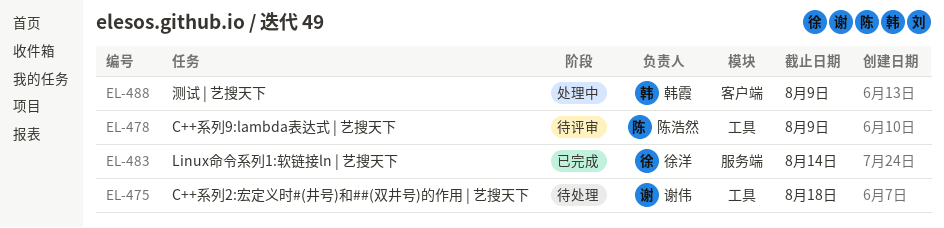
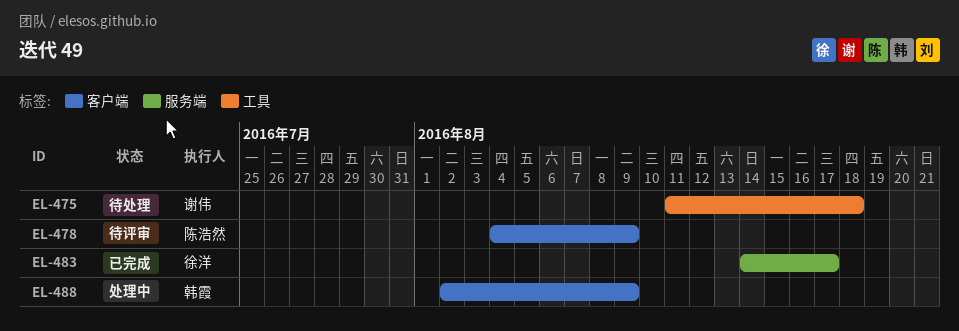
EL-478, label: 工具 -> 客户端
EL-483, due: Aug 14 -> Aug 17

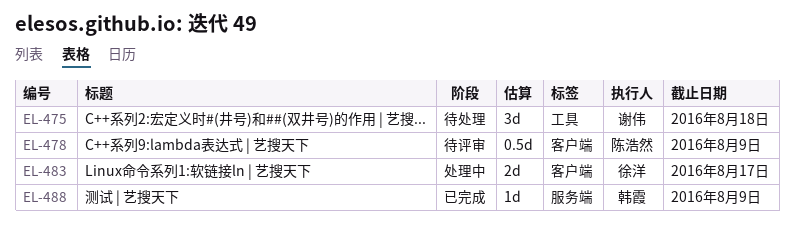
EL-483, status: 已完成 -> 处理中
EL-483, label: 服务端 -> 客户端
EL-488, status: 处理中 -> 已完成
EL-488, label: 客户端 -> 服务端

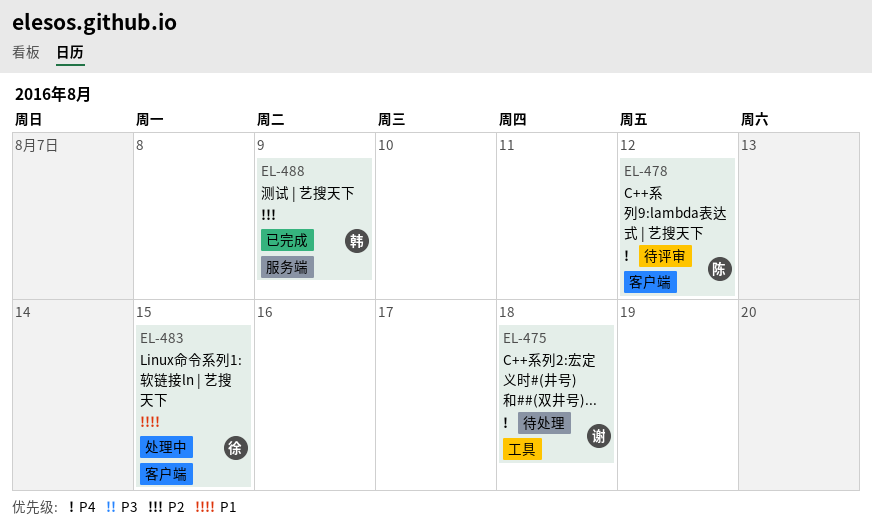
EL-478, due: Aug 9 -> Aug 12
EL-483, due: Aug 17 -> Aug 15

